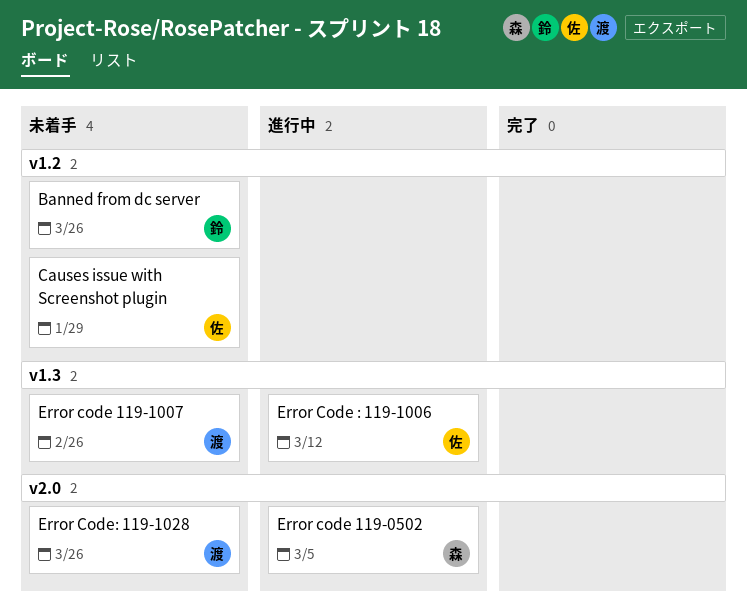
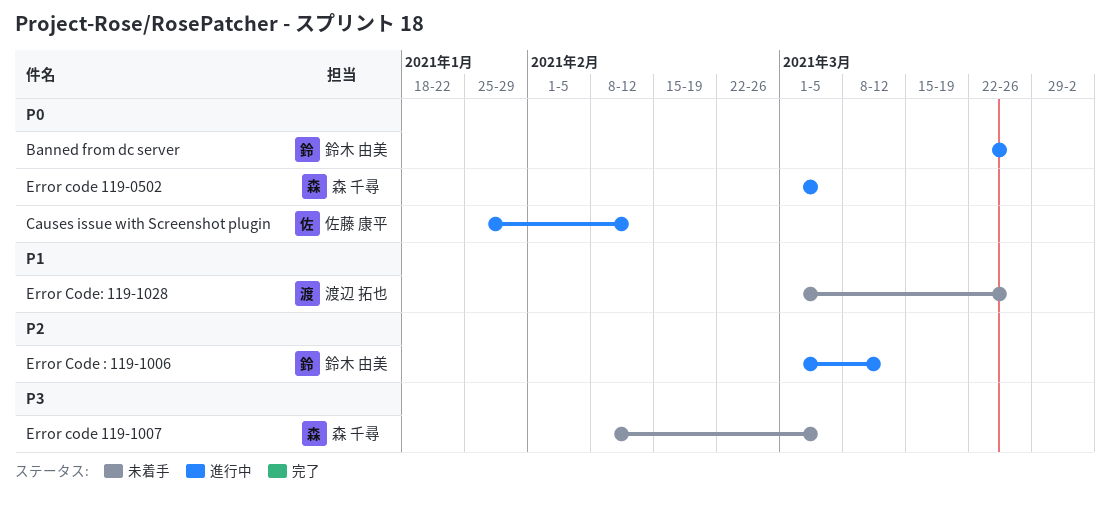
Banned from dc server, status: 未着手 -> 進行中
Causes issue with Screenshot plugin, status: 未着手 -> 進行中
Causes issue with Screenshot plugin, due: Jan 29 -> Feb 12
Error code 119-1007, owner: 渡辺 拓也 -> 森 千尋
Error code 119-1007, due: Feb 26 -> Mar 5
Error Code : 119-1006, owner: 佐藤 康平 -> 鈴木 由美

